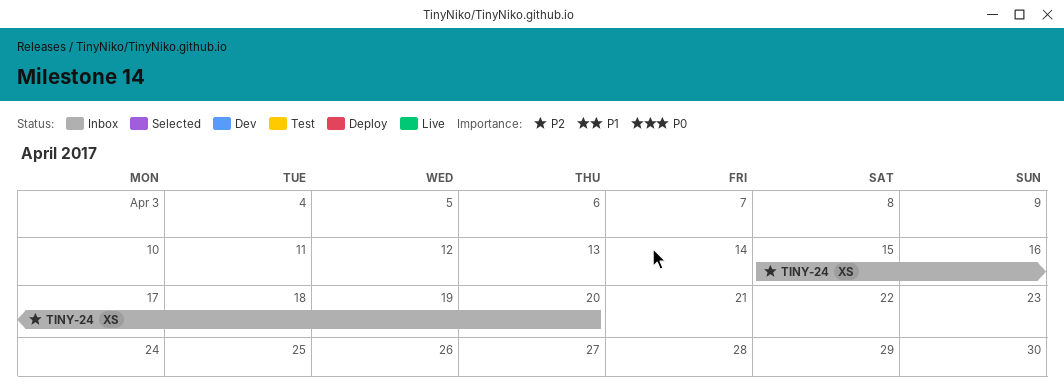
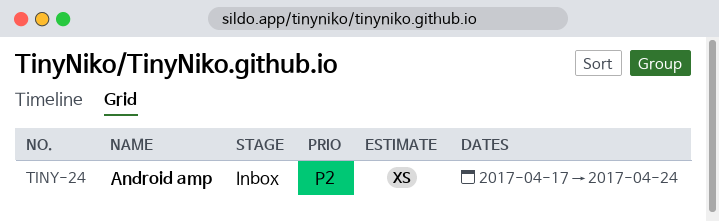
TINY-24, start: Apr 15 -> Apr 17
TINY-24, due: Apr 20 -> Apr 24

